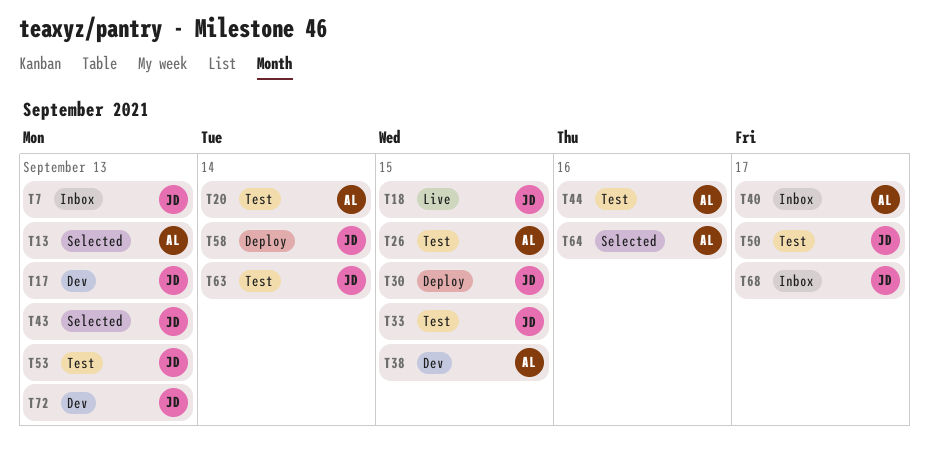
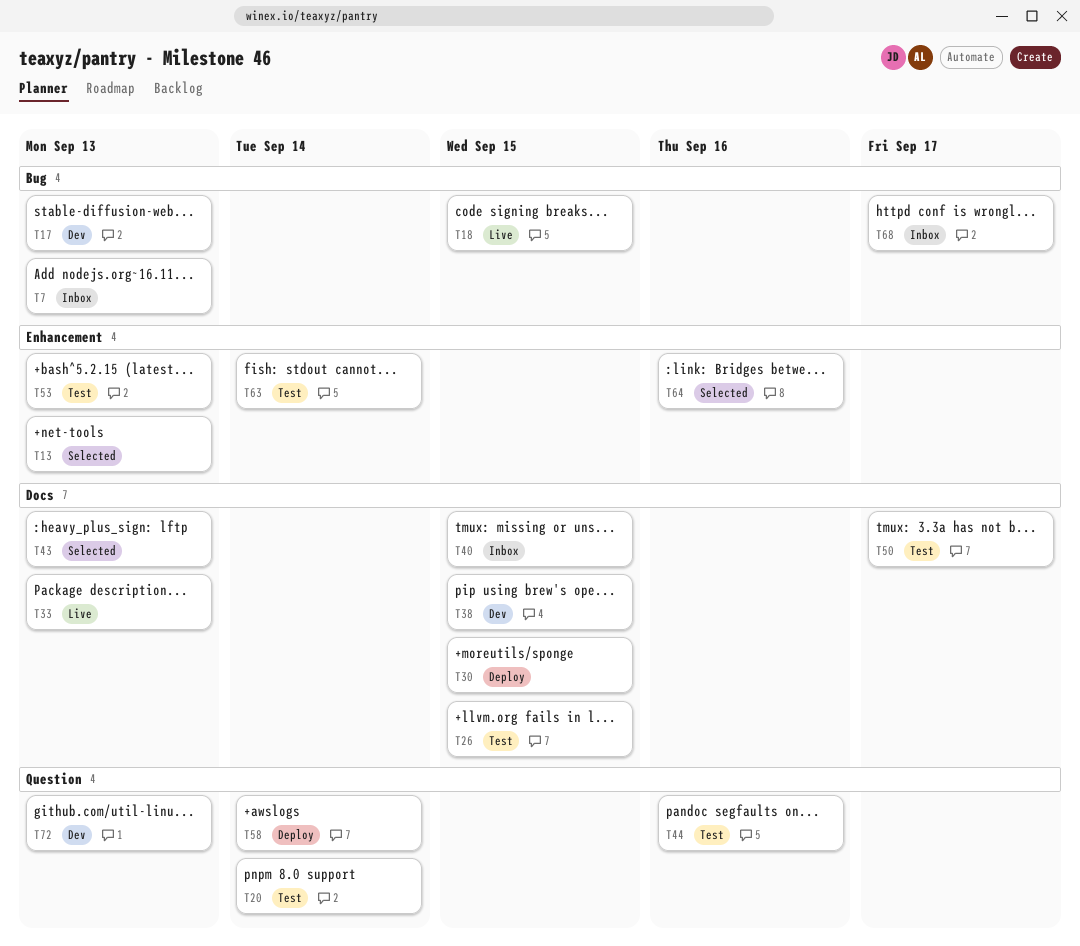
T33, status: Test -> Live
T33, due: Sep 15 -> Sep 13
T40, due: Sep 17 -> Sep 15

